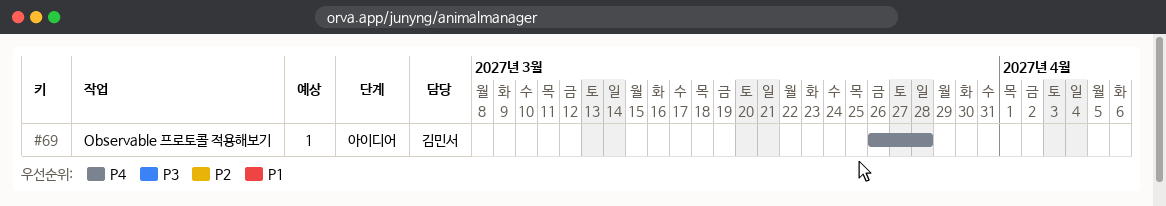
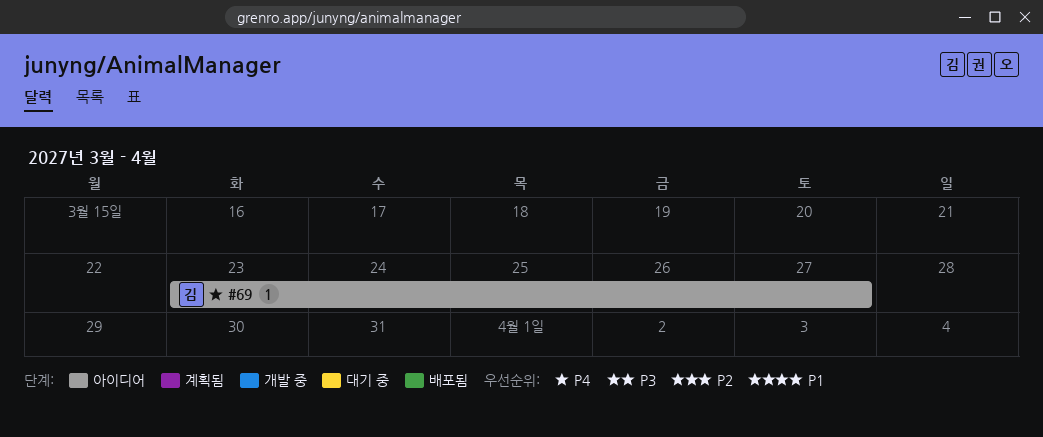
#69, start: Mar 26 -> Mar 23
#69, due: Mar 28 -> Mar 27

